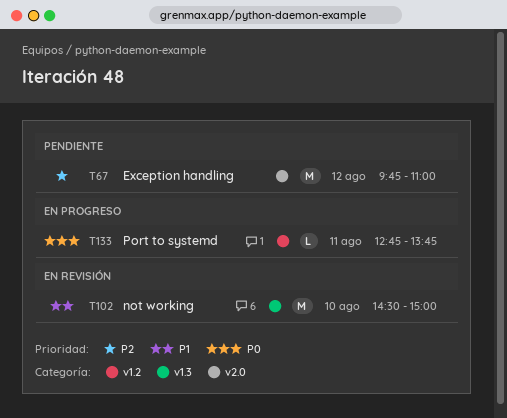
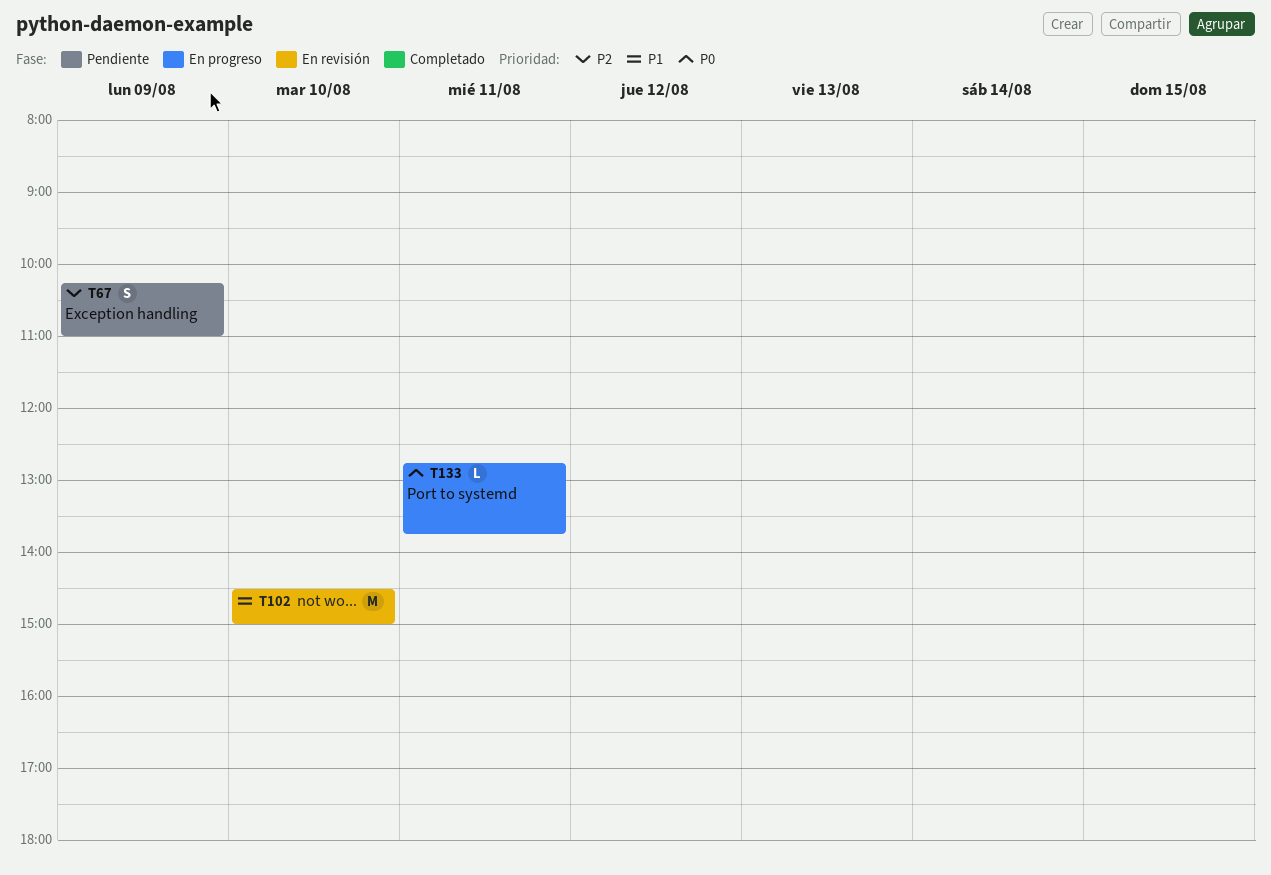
T67, estimate: M -> S
T67, day: Aug 12 -> Aug 9
T67, begins: 09:45 -> 10:15

